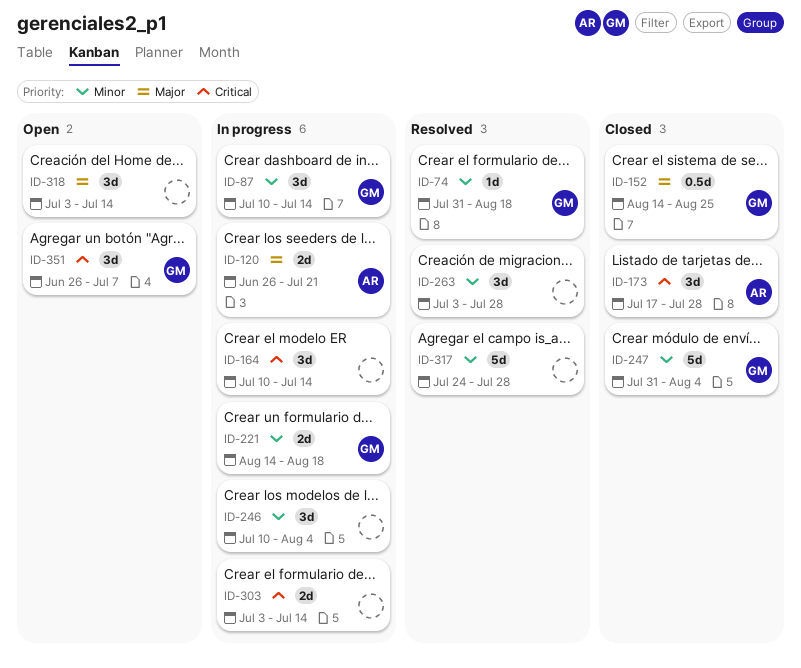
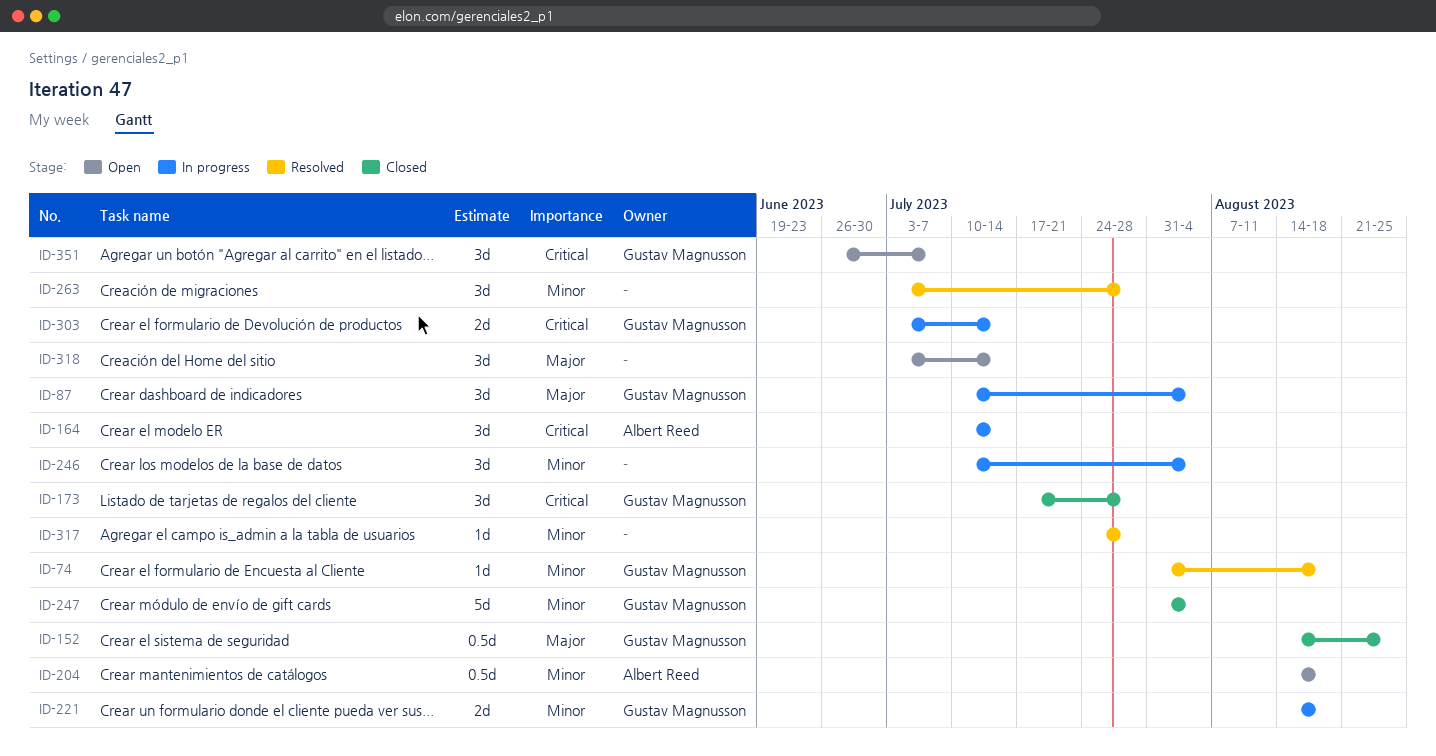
ID-87, priority: Minor -> Major
ID-87, due: Jul 14 -> Aug 4
ID-120: present -> none
ID-164, owner: none -> Albert Reed
ID-173, owner: Albert Reed -> Gustav Magnusson
ID-204: none -> present
ID-303, owner: none -> Gustav Magnusson
ID-317, estimate: 5d -> 1d

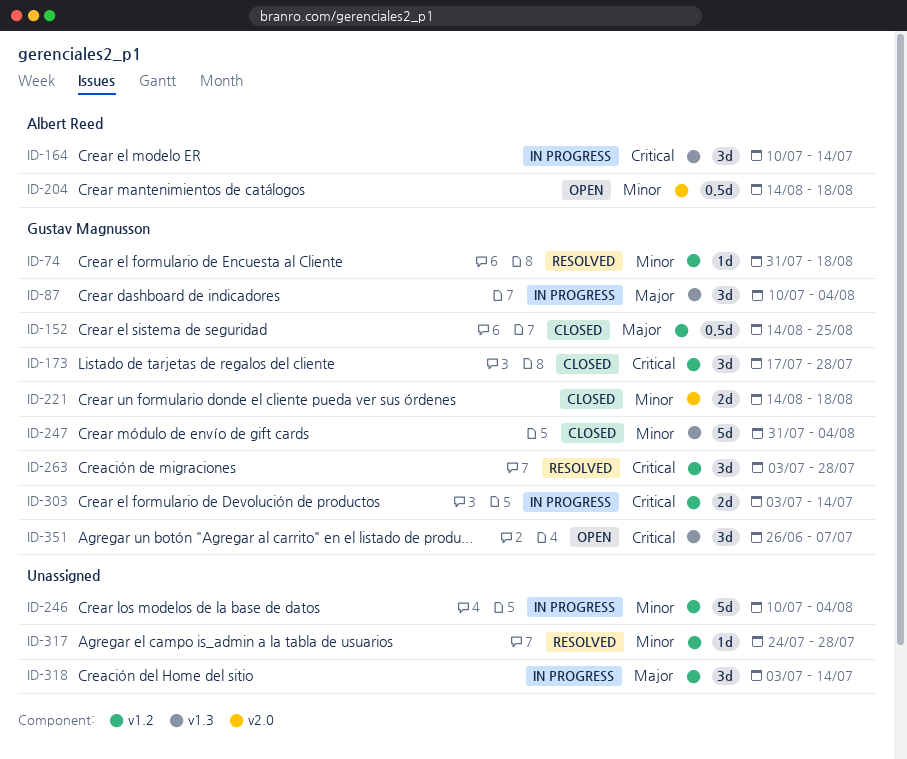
ID-221, status: In progress -> Closed
ID-246, estimate: 3d -> 5d
ID-263, owner: none -> Gustav Magnusson
ID-263, priority: Minor -> Critical
ID-318, status: Open -> In progress

